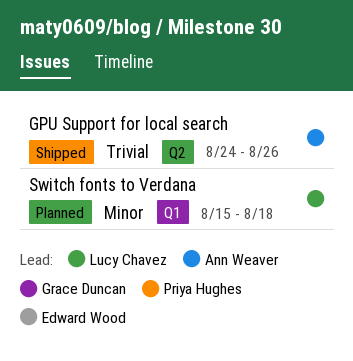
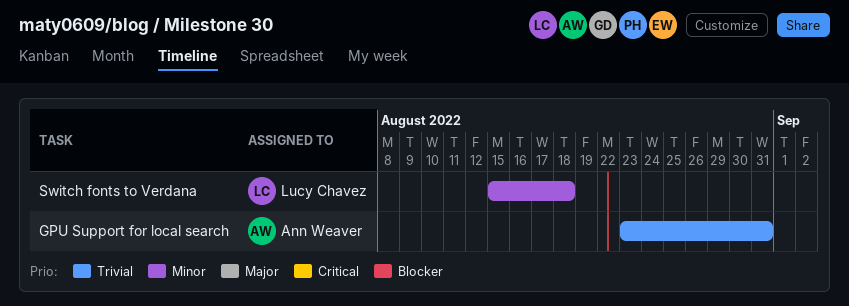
GPU Support for local search, start: Aug 24 -> Aug 23
GPU Support for local search, due: Aug 26 -> Aug 31

